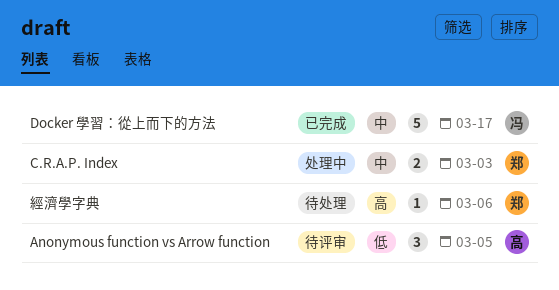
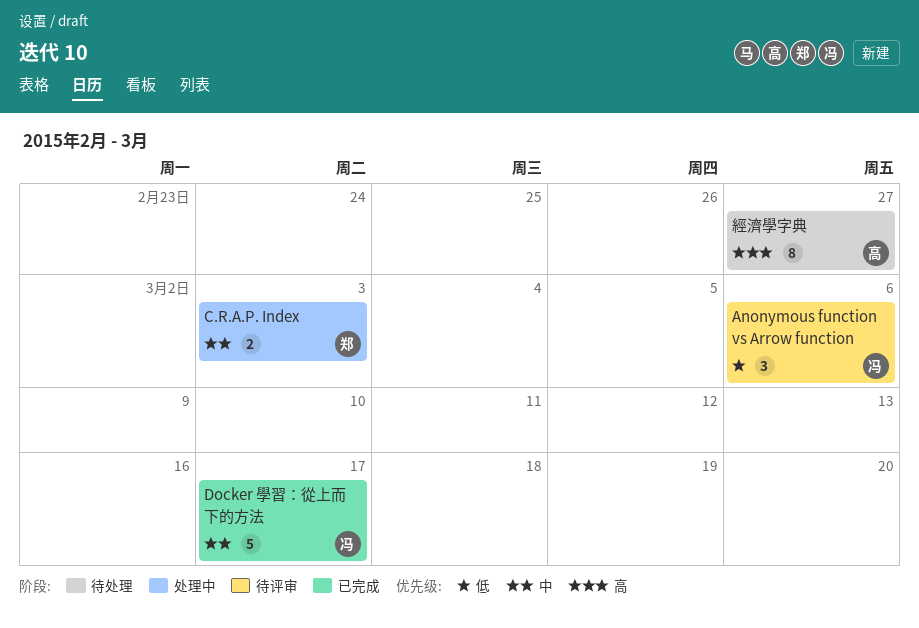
Anonymous function vs Arrow function, owner: 高 -> 冯
Anonymous function vs Arrow function, due: Mar 5 -> Mar 6
經濟學字典, owner: 郑 -> 高
經濟學字典, estimate: 1 -> 8
經濟學字典, due: Mar 6 -> Feb 27

